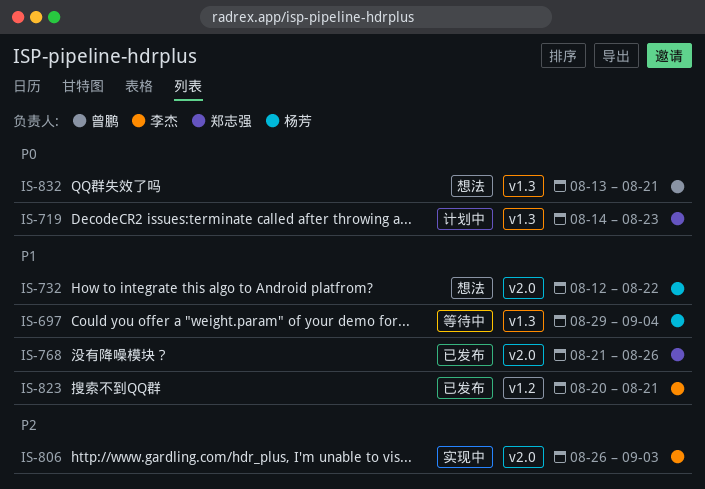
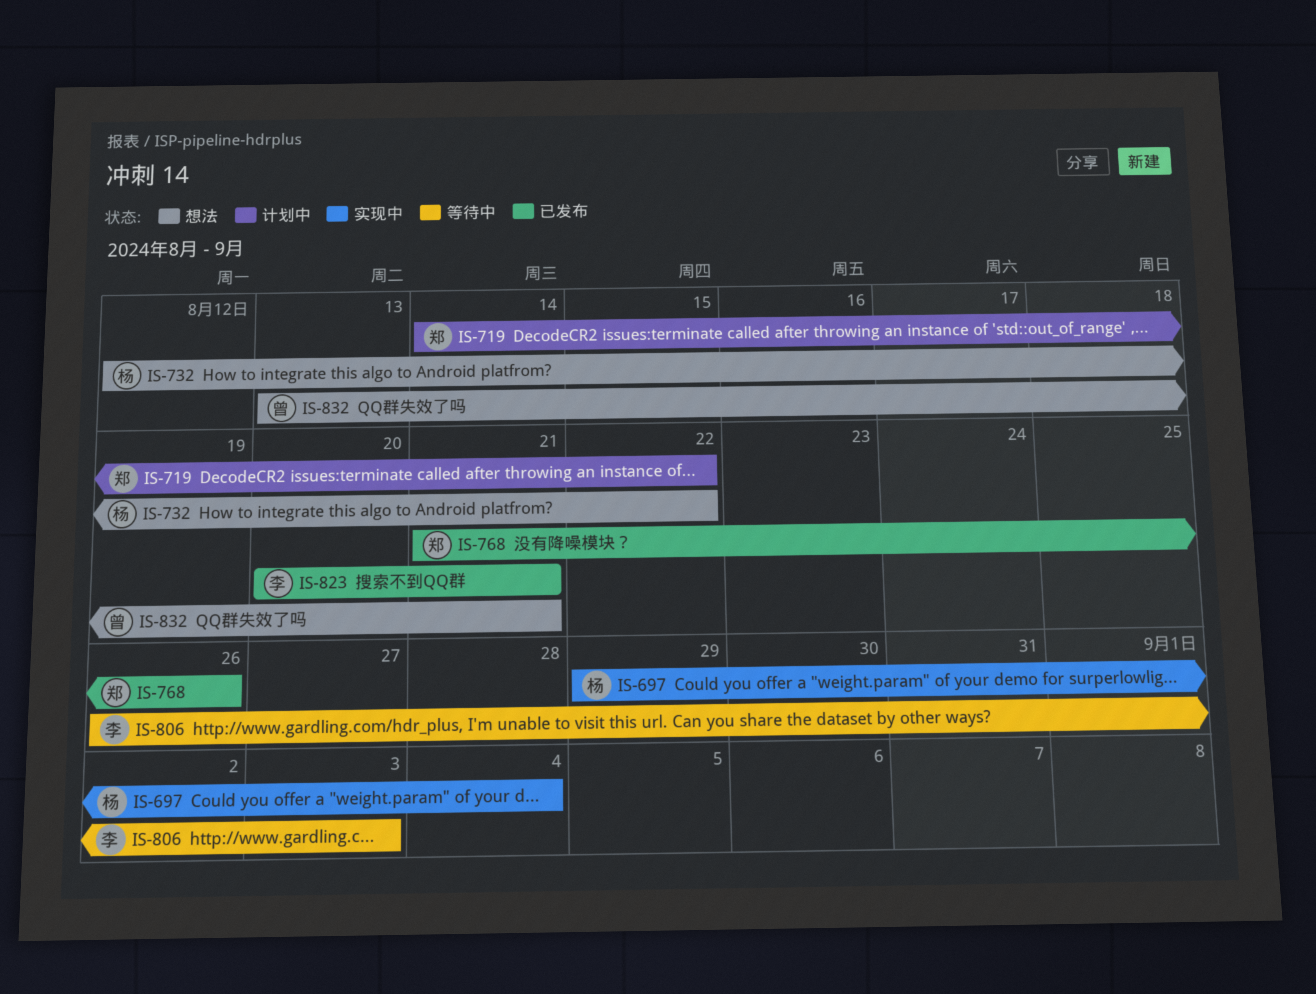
IS-697, status: 等待中 -> 实现中
IS-719, due: Aug 23 -> Aug 22
IS-806, status: 实现中 -> 等待中

